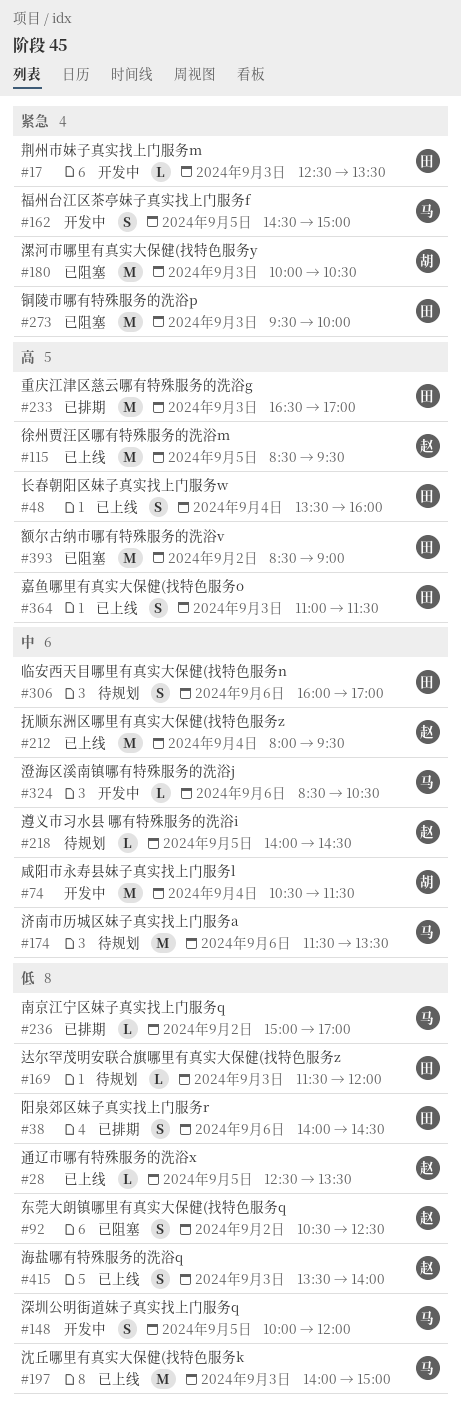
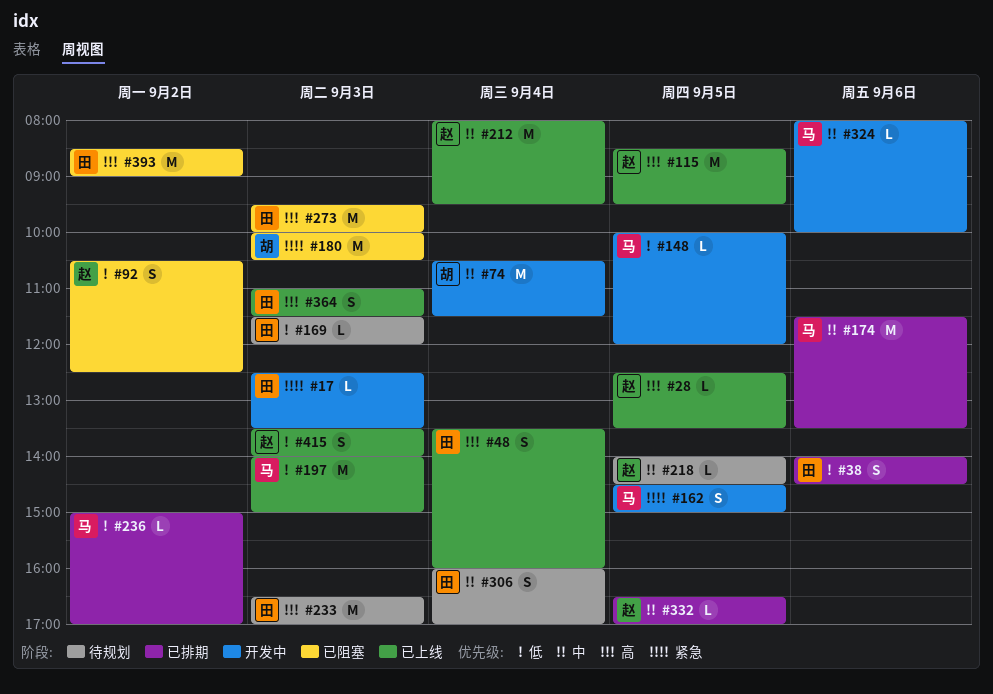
#28, priority: 低 -> 高
#148, estimate: S -> L
#174, status: 待规划 -> 已排期
#233, status: 已排期 -> 待规划
#273, priority: 紧急 -> 高
#306, day: Sep 6 -> Sep 4
#324, begins: 08:30 -> 08:00
#324, ends: 10:30 -> 10:00
#332: none -> present

